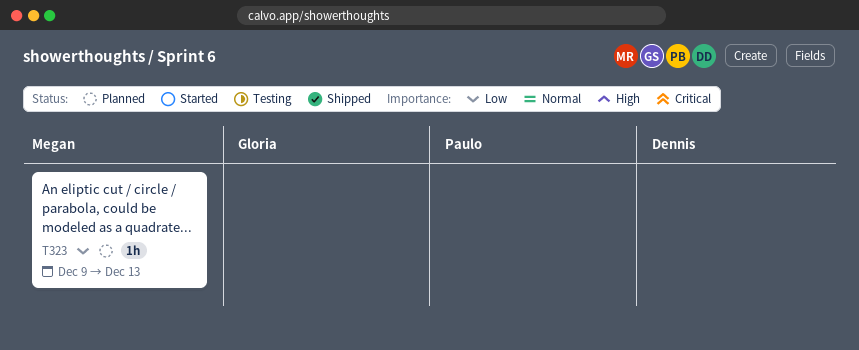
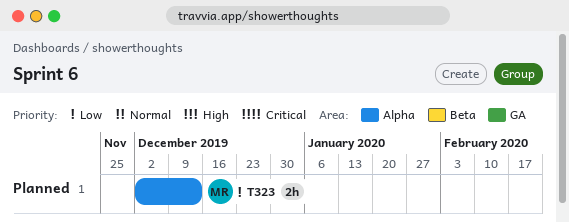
T323, estimate: 1h -> 2h
T323, start: Dec 9 -> Dec 2

